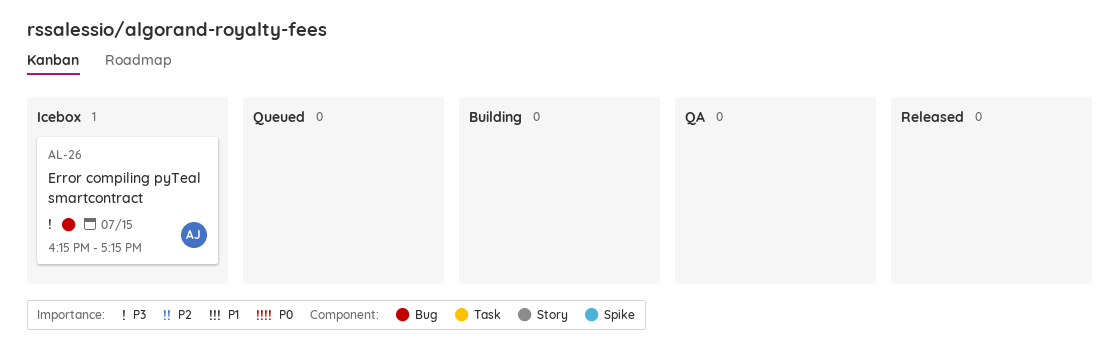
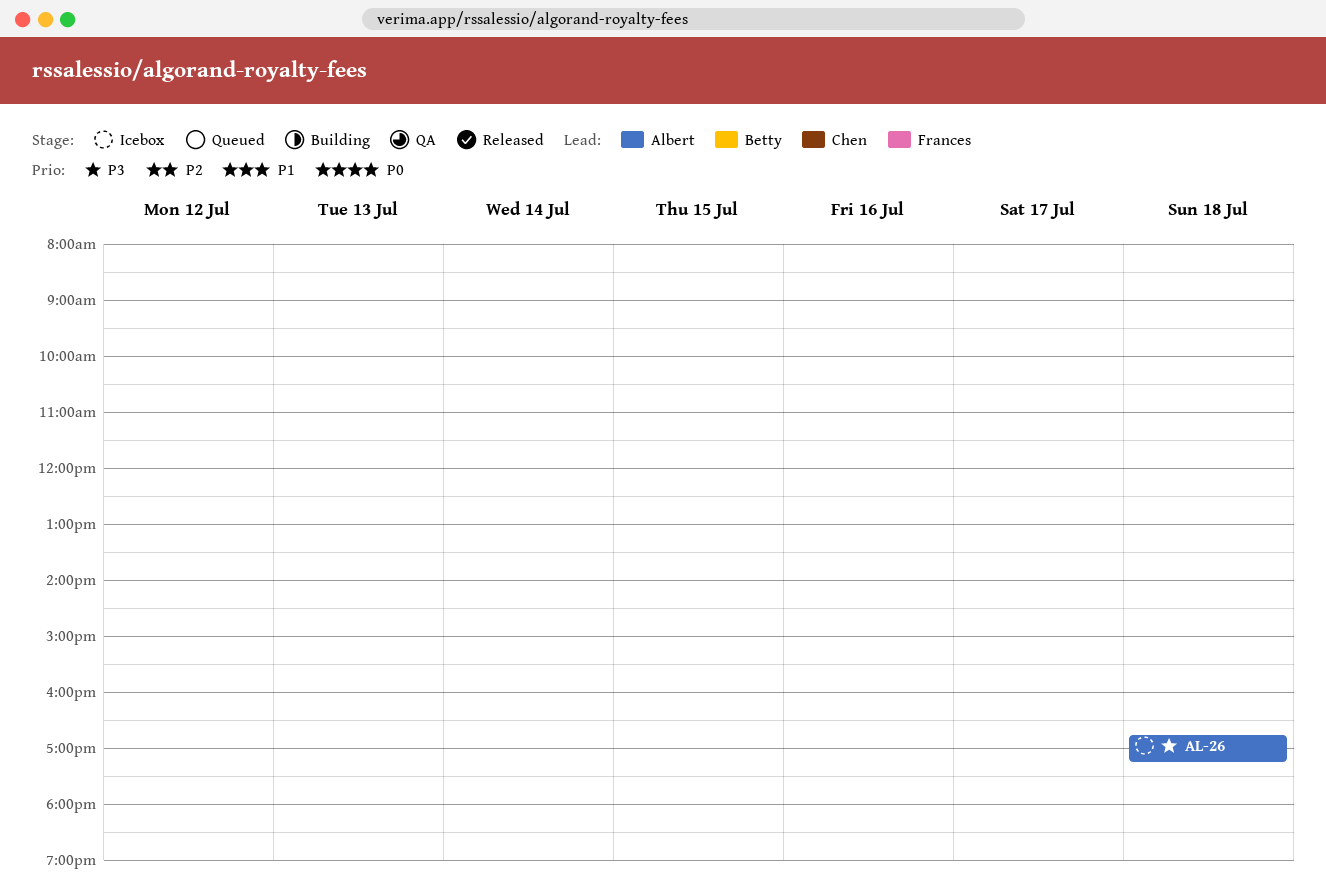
AL-26, day: Jul 15 -> Jul 18
AL-26, begins: 16:15 -> 16:45

